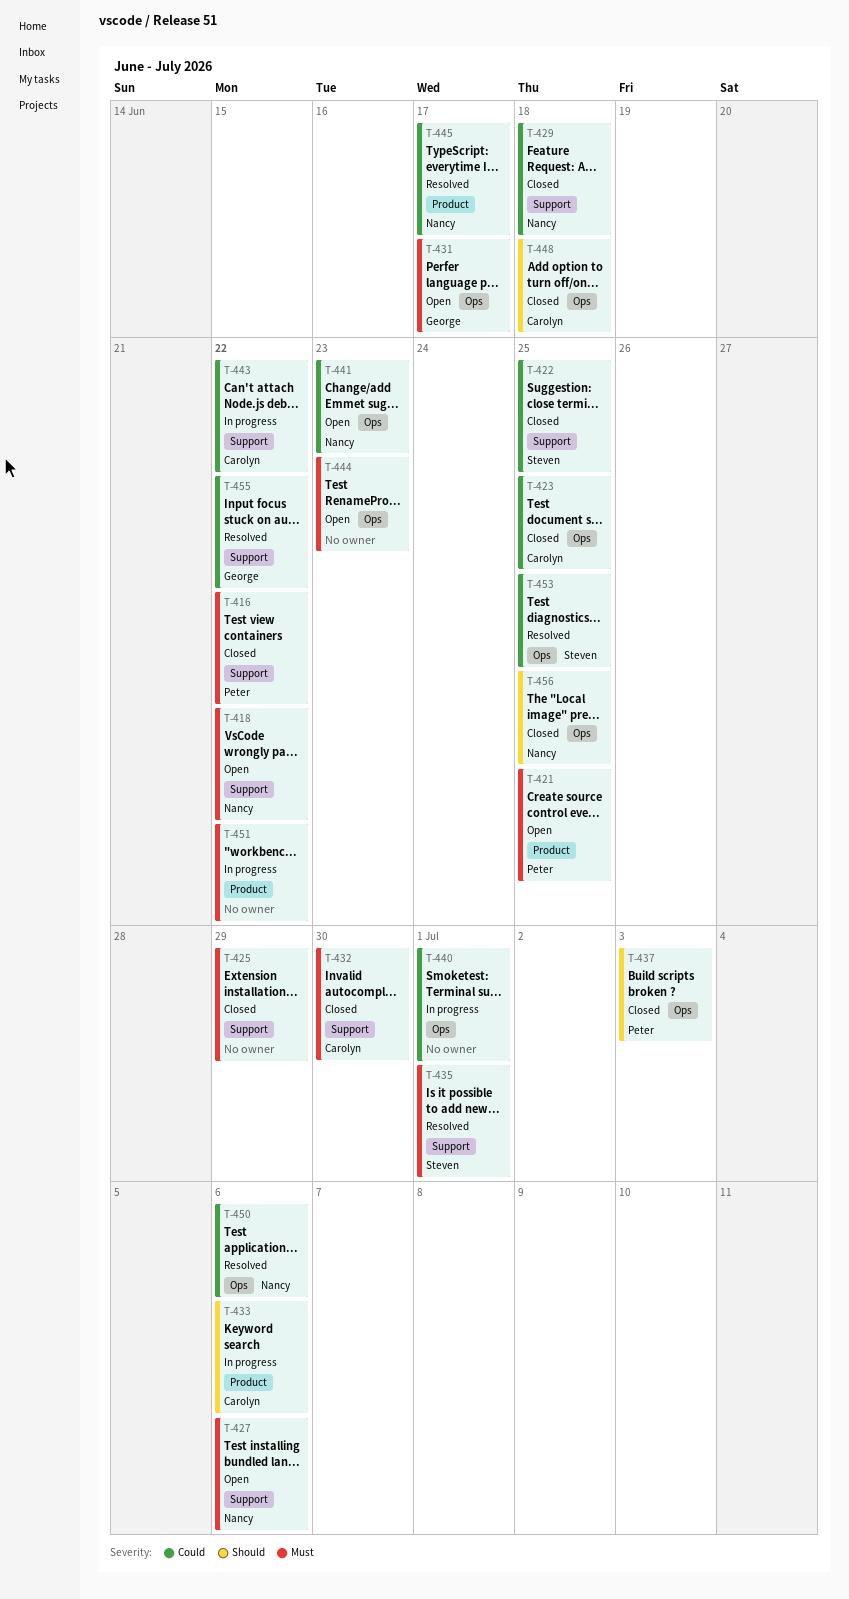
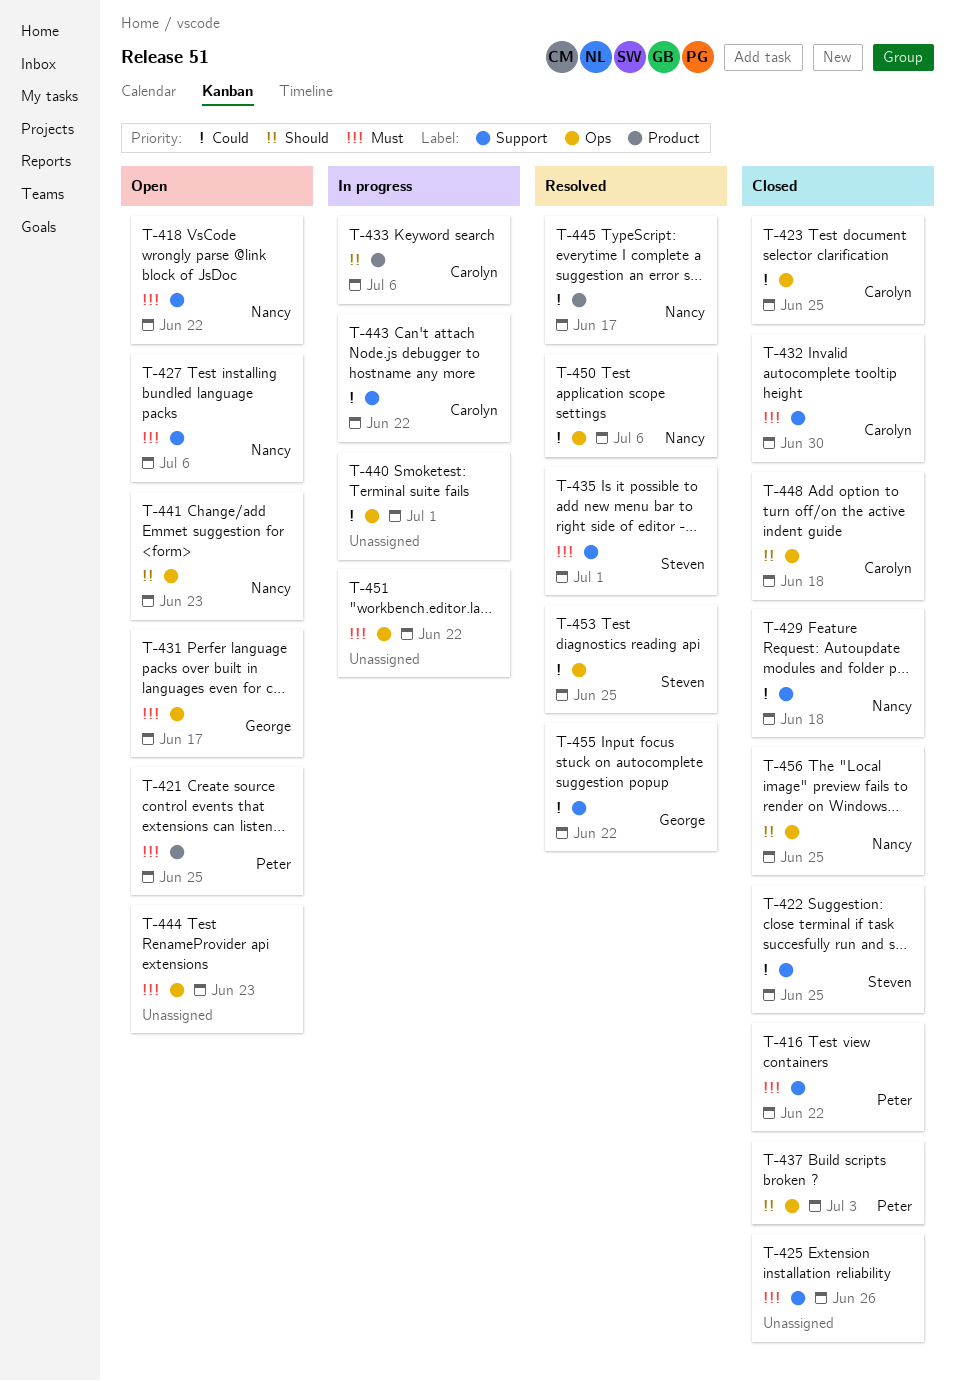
T-425, due: Jun 29 -> Jun 26
T-441, priority: Could -> Should
T-451, label: Product -> Ops

